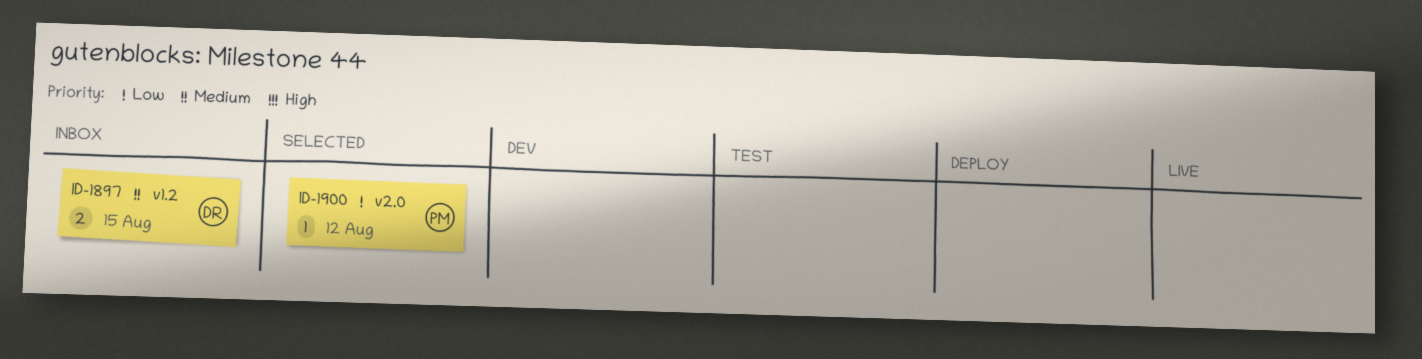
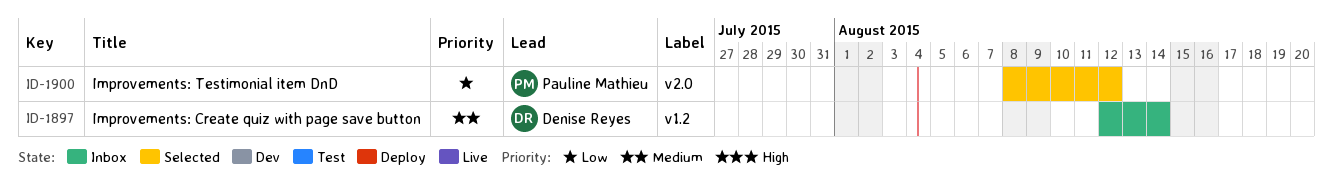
ID-1897, due: Aug 15 -> Aug 14

